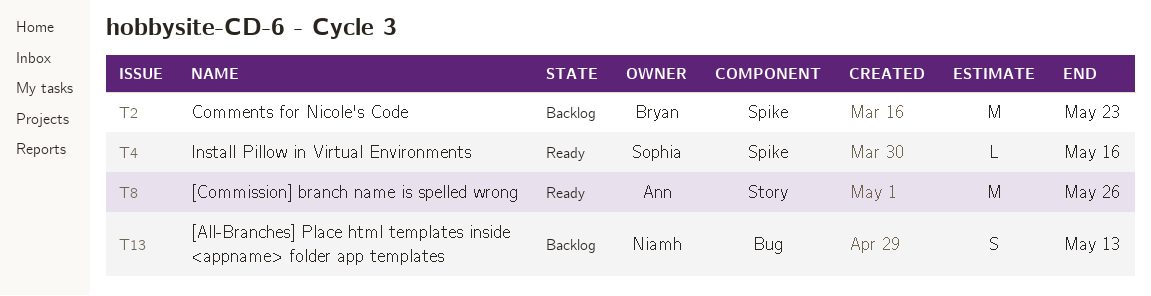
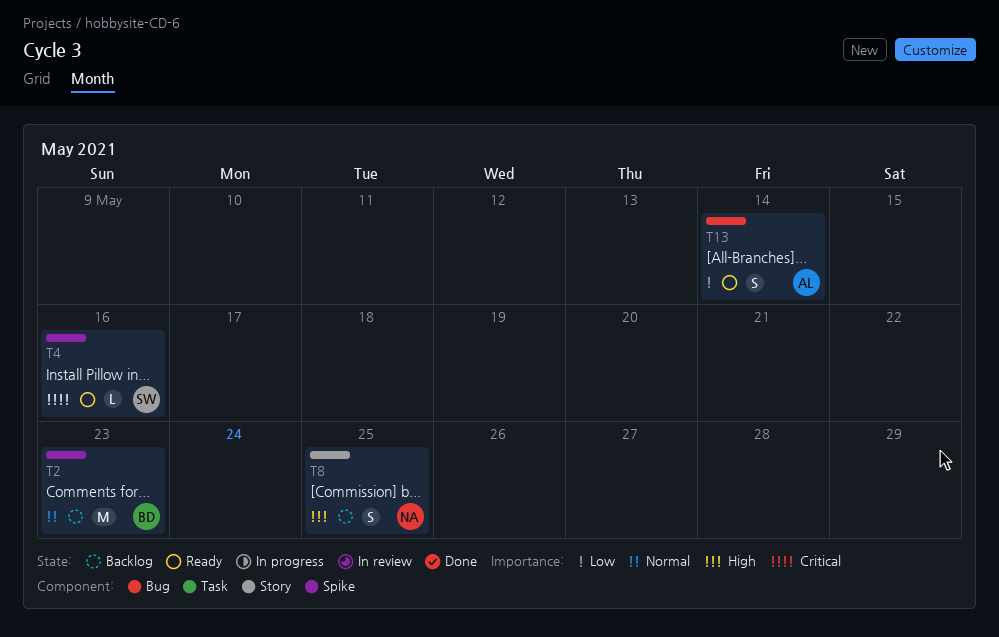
T8, status: Ready -> Backlog
T8, owner: Ann -> Niamh
T8, estimate: M -> S
T8, due: May 26 -> May 25
T13, status: Backlog -> Ready
T13, owner: Niamh -> Ann
T13, due: May 13 -> May 14

